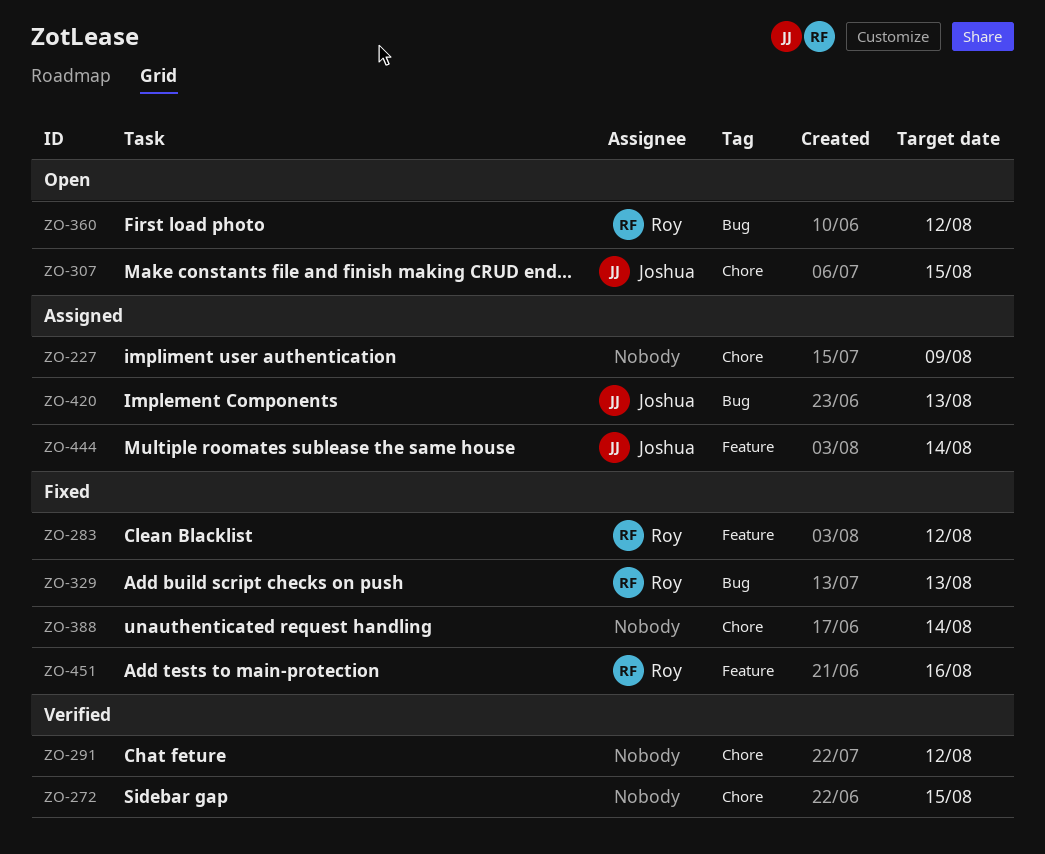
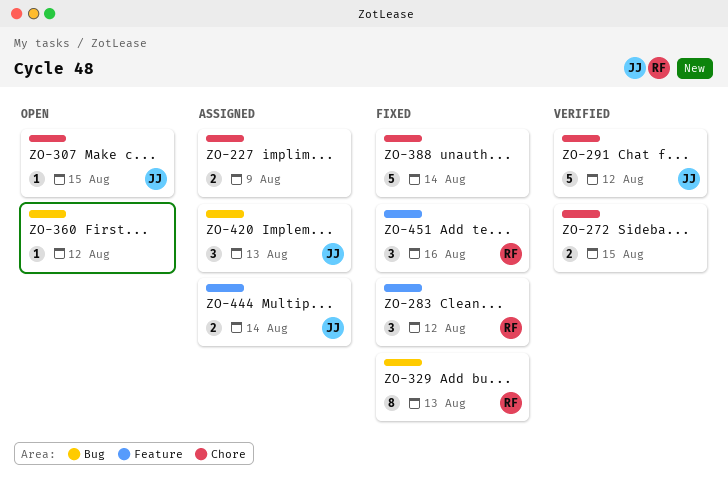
ZO-291, owner: none -> Joshua
ZO-360, owner: Roy -> none

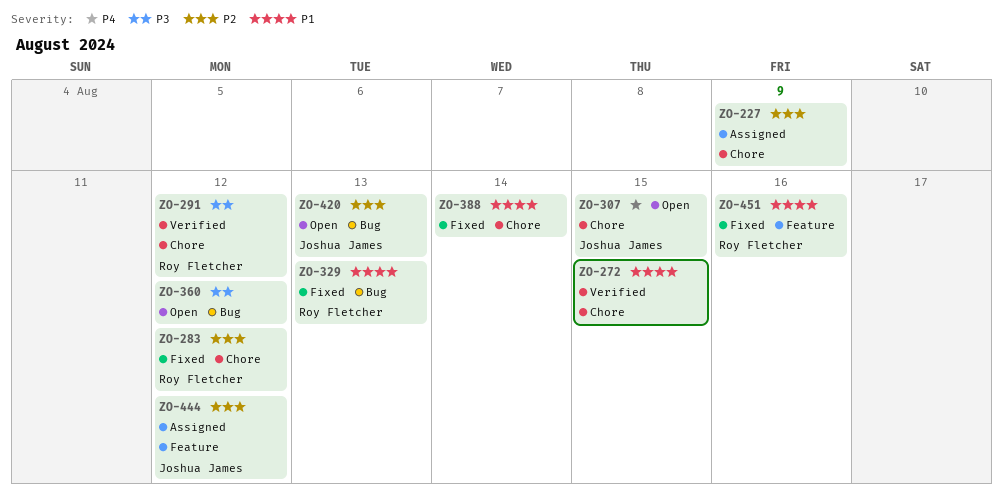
ZO-283, label: Feature -> Chore
ZO-291, owner: Joshua James -> Roy Fletcher
ZO-420, status: Assigned -> Open
ZO-444, due: Aug 14 -> Aug 12

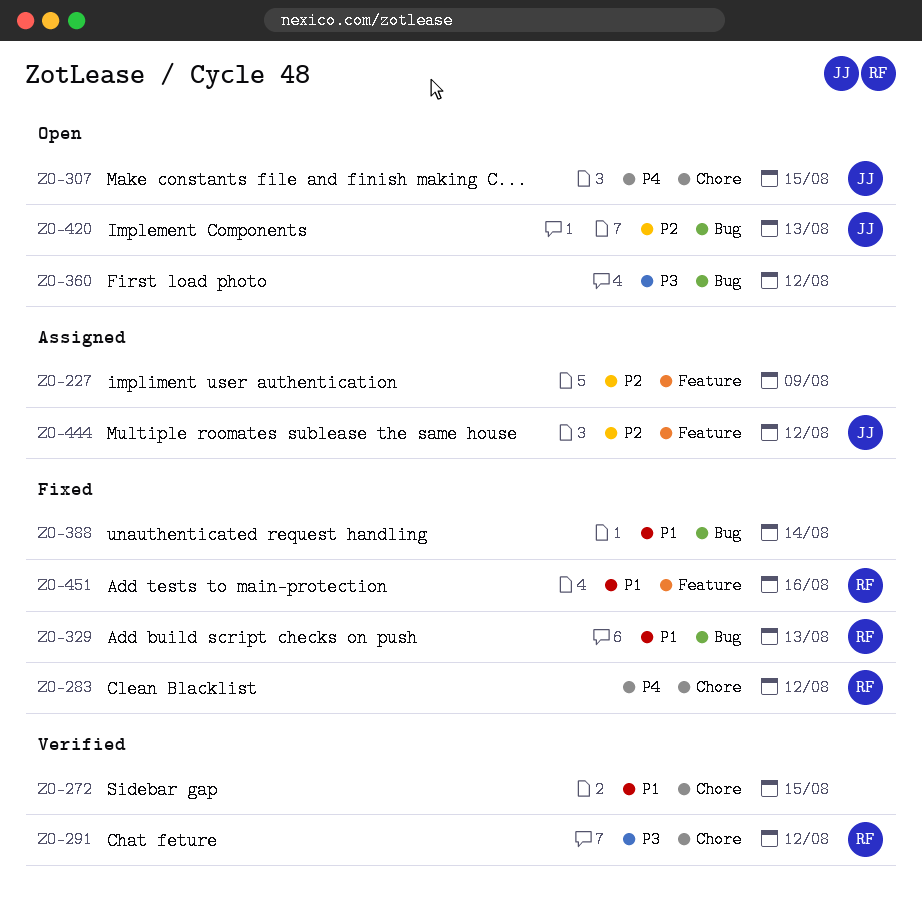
ZO-227, label: Chore -> Feature
ZO-283, priority: P2 -> P4
ZO-388, label: Chore -> Bug

